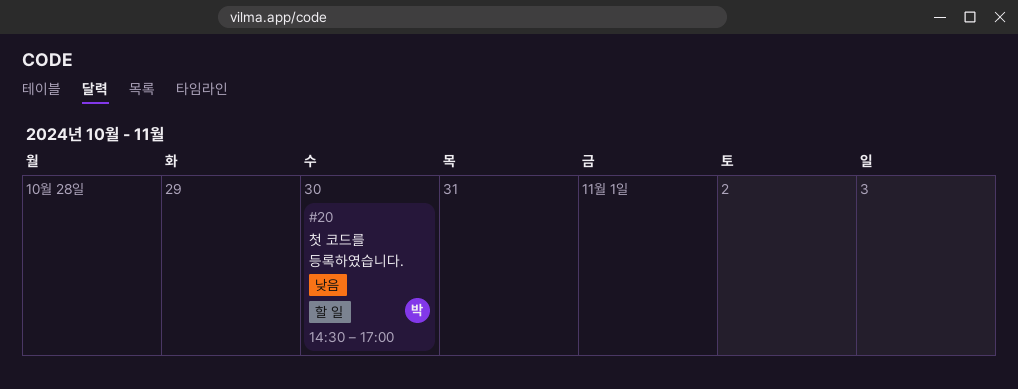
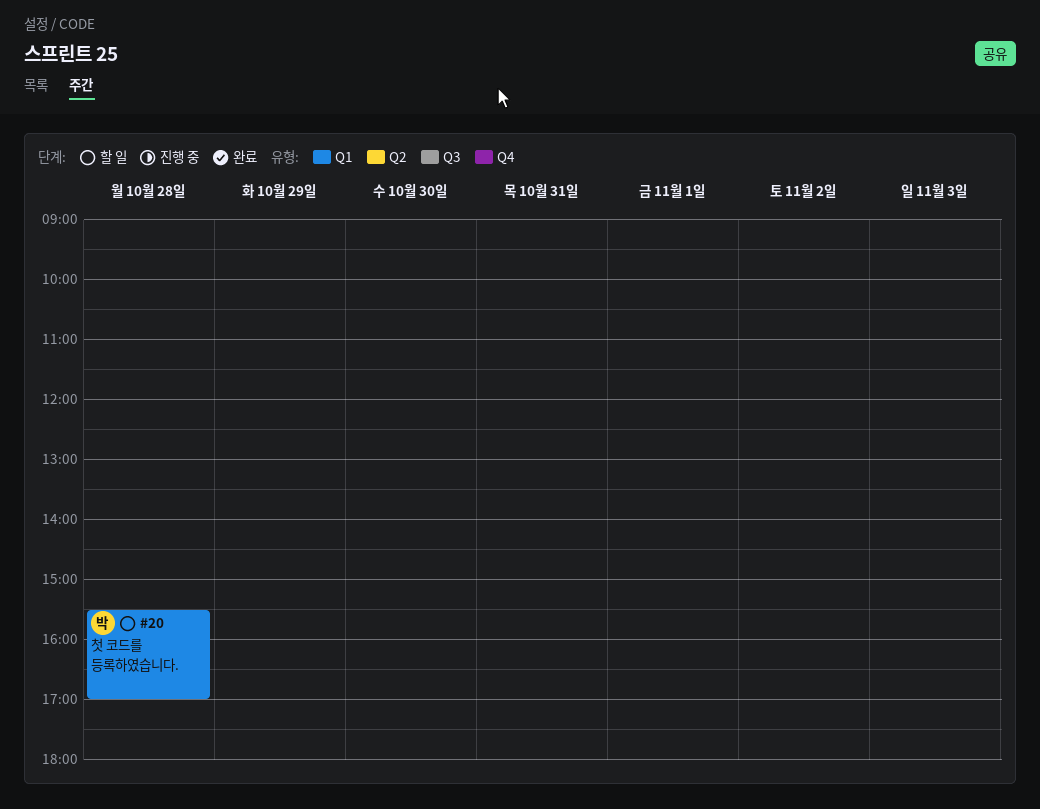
#20, day: Oct 30 -> Oct 28
#20, begins: 14:30 -> 15:30

